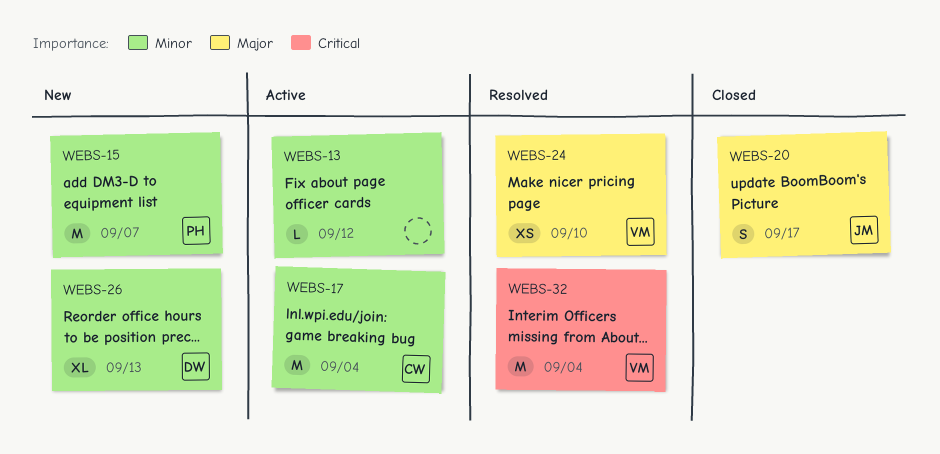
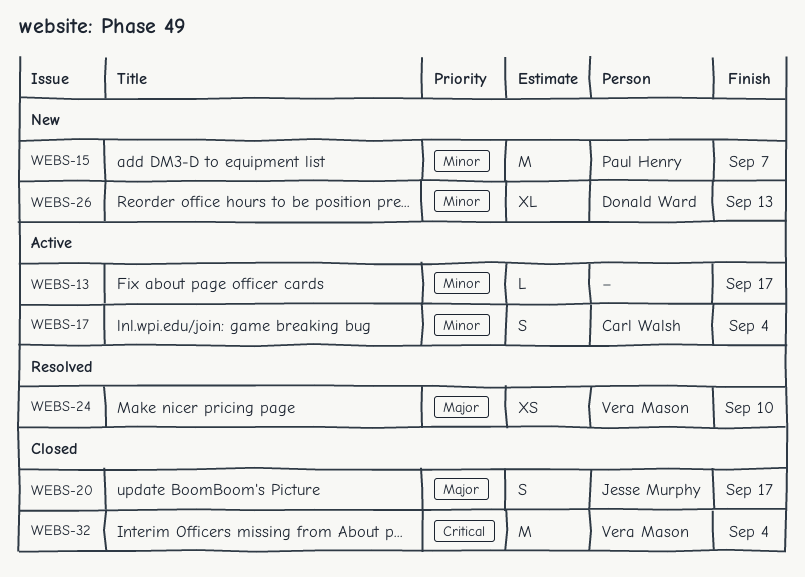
WEBS-13, due: Sep 12 -> Sep 17
WEBS-17, estimate: M -> S
WEBS-32, status: Resolved -> Closed

